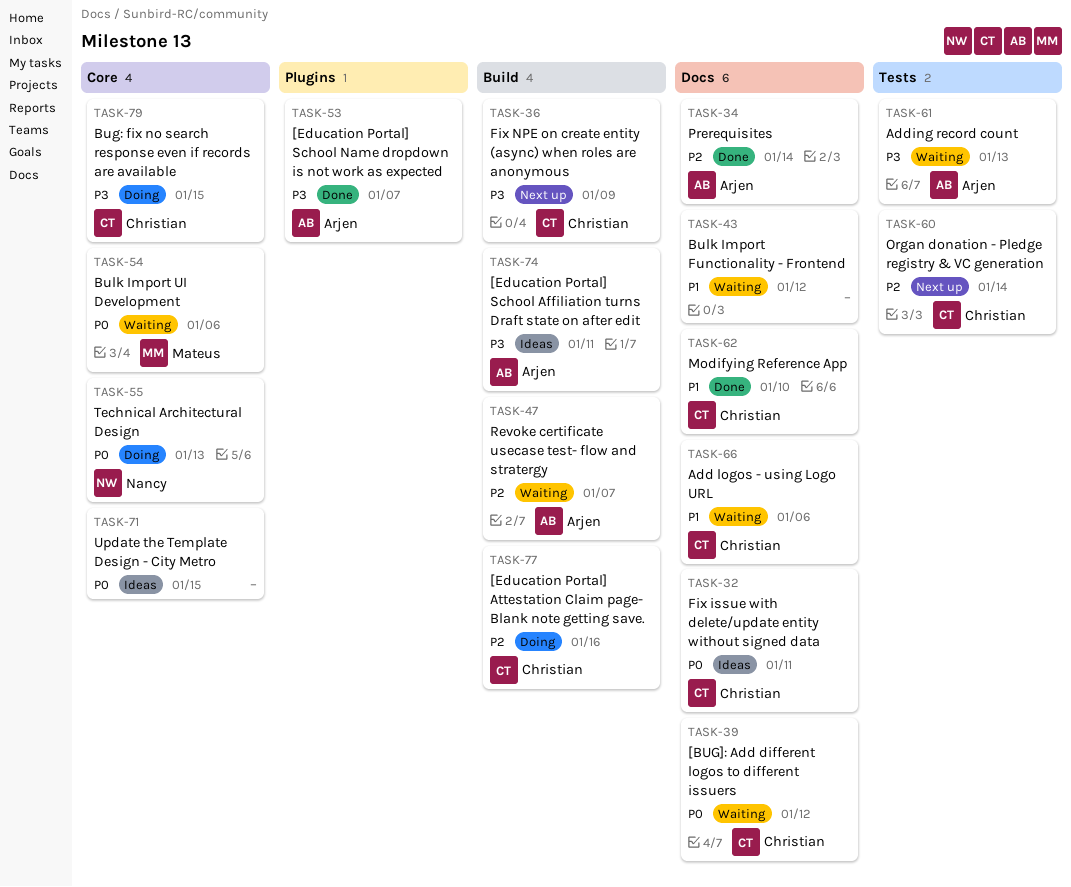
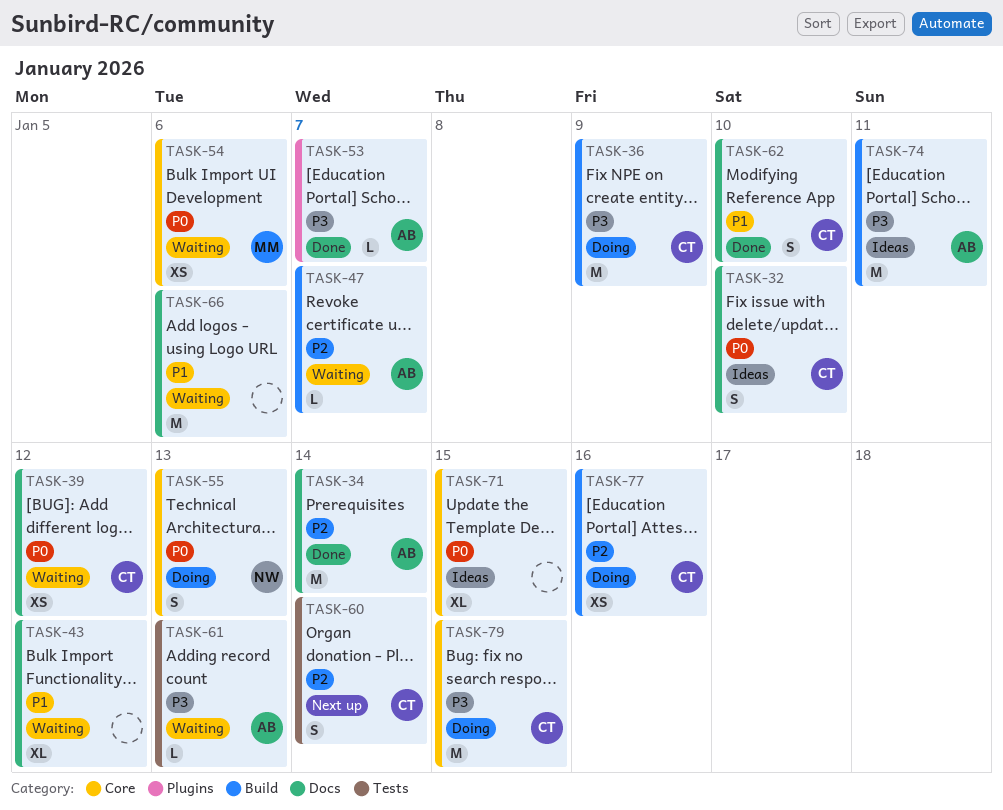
TASK-32, due: Jan 11 -> Jan 10
TASK-36, status: Next up -> Doing
TASK-66, owner: Christian -> none

